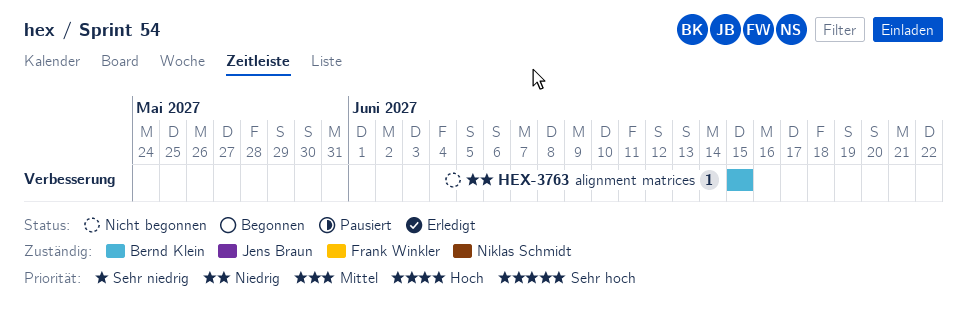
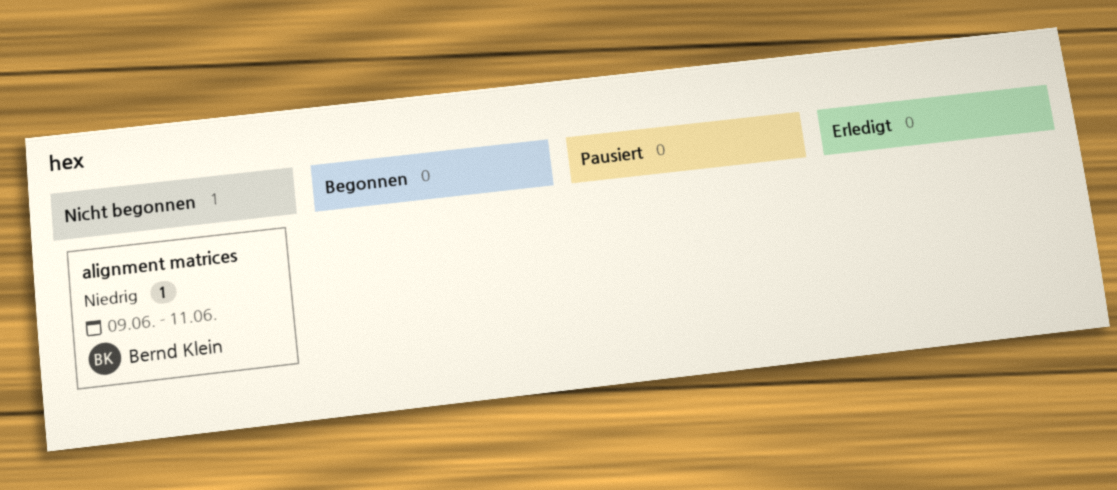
alignment matrices, start: Jun 15 -> Jun 9
alignment matrices, due: Jun 15 -> Jun 11

